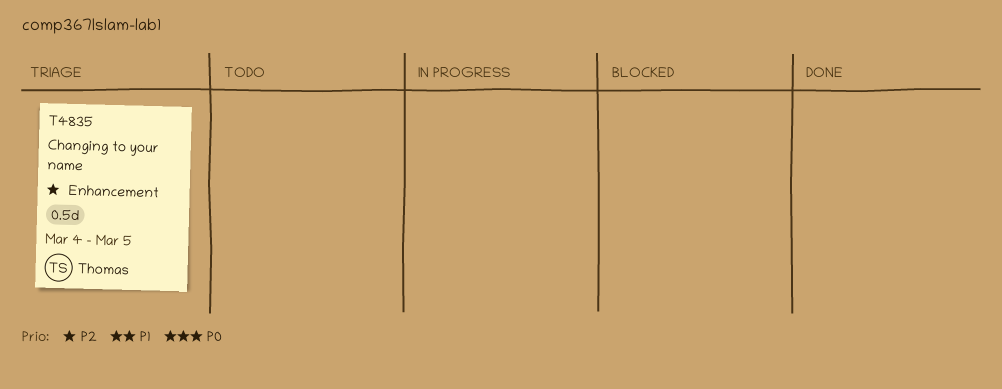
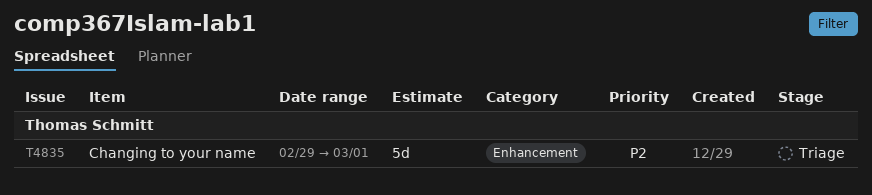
T4835, estimate: 0.5d -> 5d
T4835, start: Mar 4 -> Feb 29
T4835, due: Mar 5 -> Mar 1

